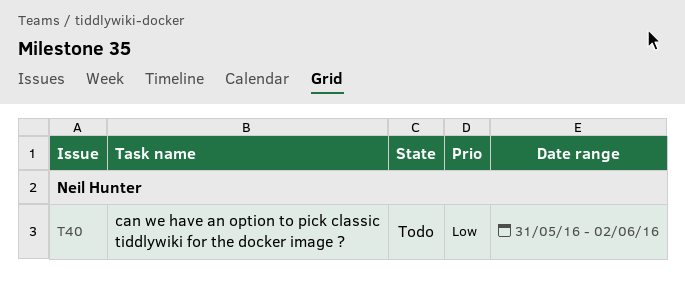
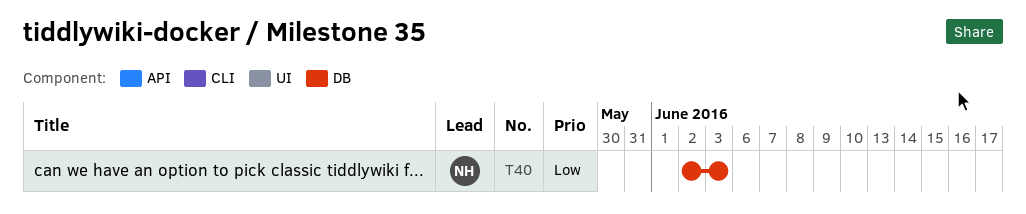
T40, start: May 31 -> Jun 2
T40, due: Jun 2 -> Jun 3

